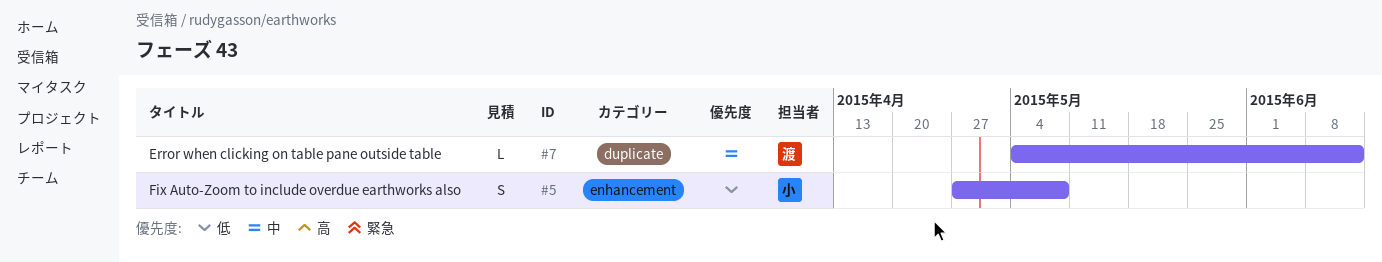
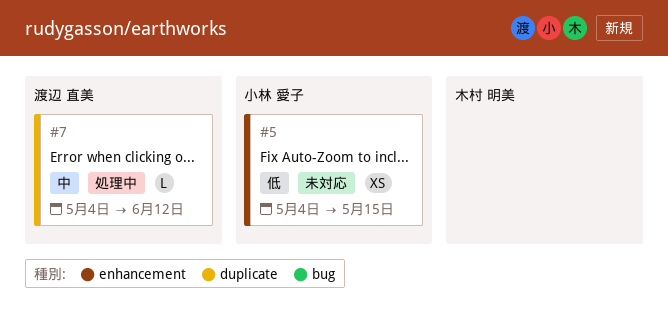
#5, estimate: S -> XS
#5, start: Apr 27 -> May 4
#5, due: May 8 -> May 15

